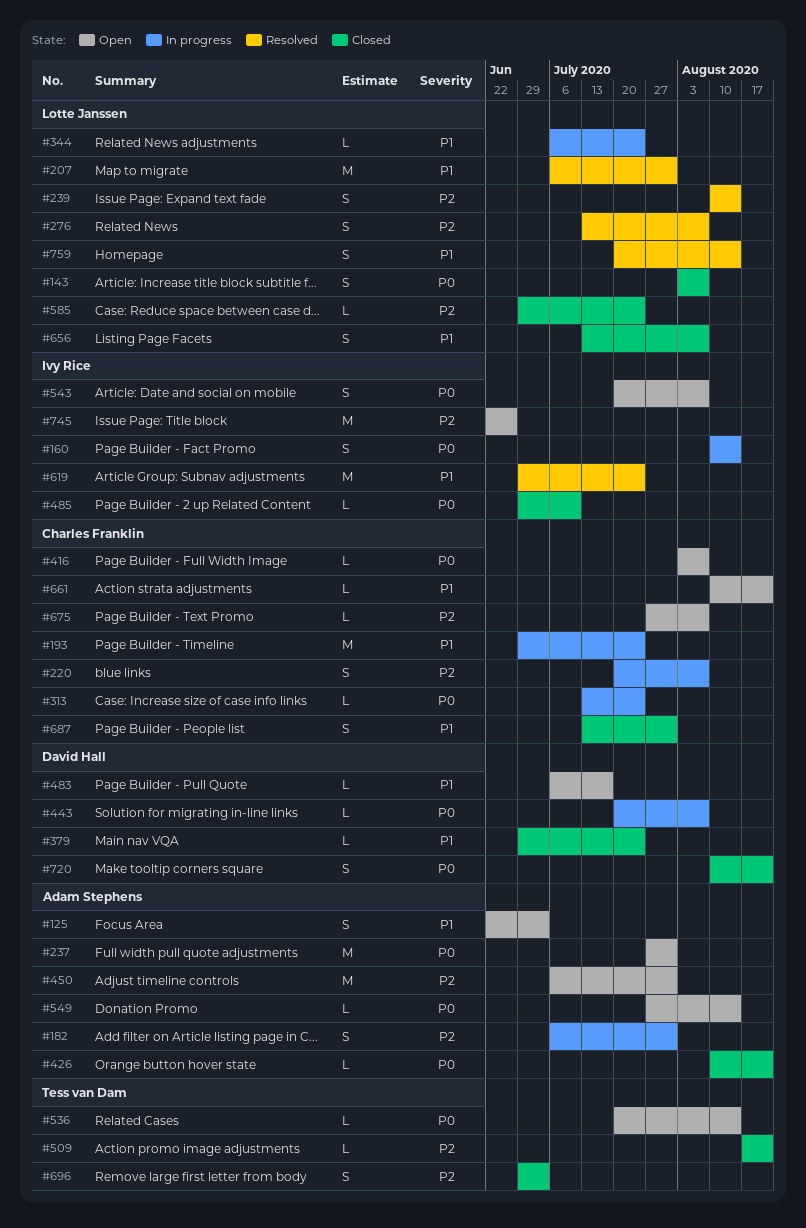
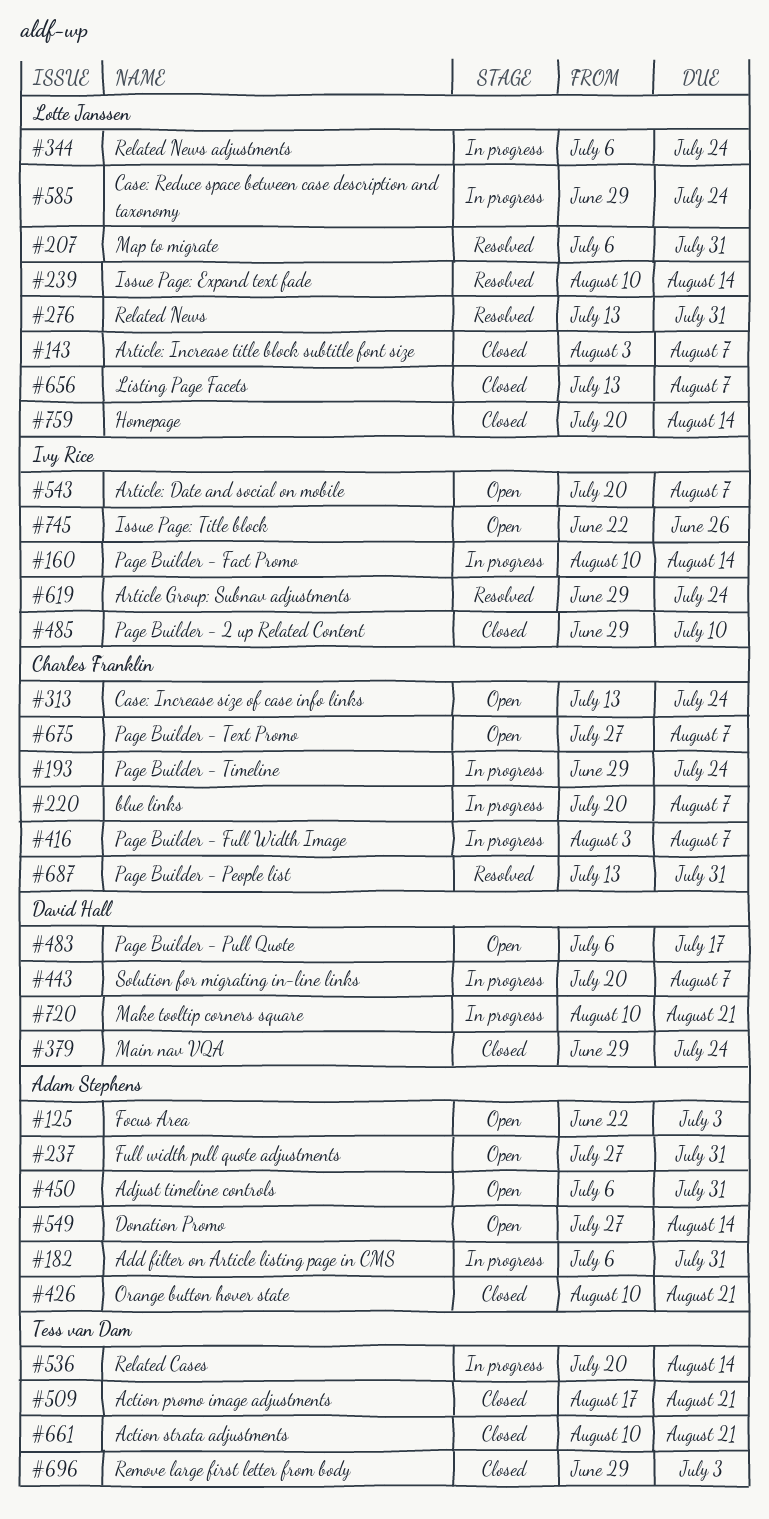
#276, due: Aug 7 -> Jul 31
#313, status: In progress -> Open
#416, status: Open -> In progress
#536, status: Open -> In progress
#585, status: Closed -> In progress
#661, status: Open -> Closed
#661, owner: Charles Franklin -> Tess van Dam
#687, status: Closed -> Resolved
#720, status: Closed -> In progress
#759, status: Resolved -> Closed

